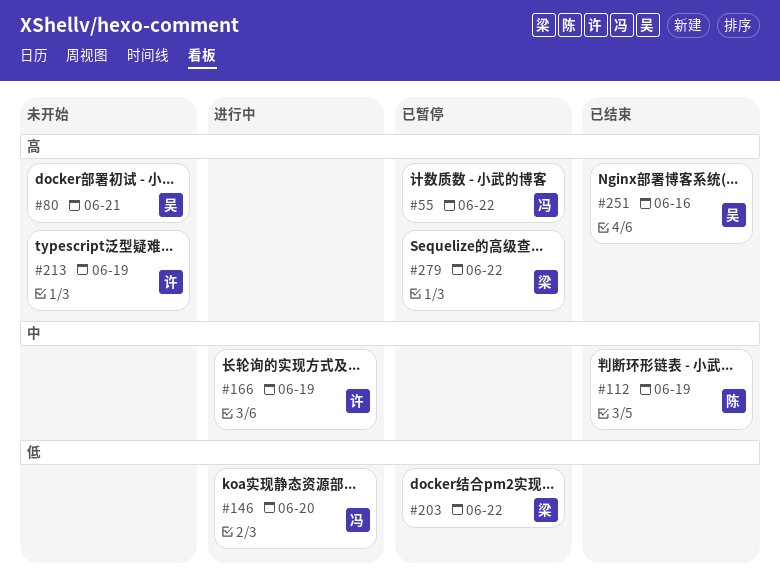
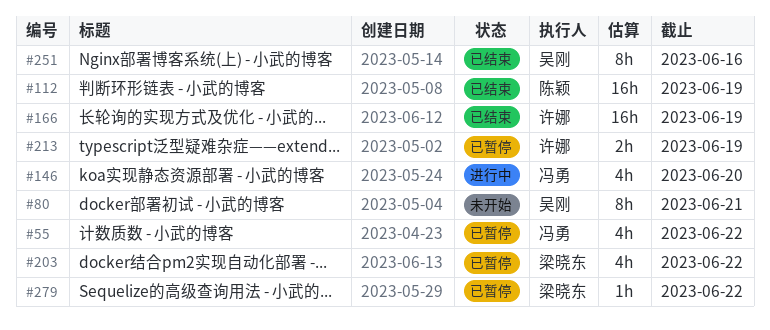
#166, status: 进行中 -> 已结束
#213, status: 未开始 -> 已暂停

